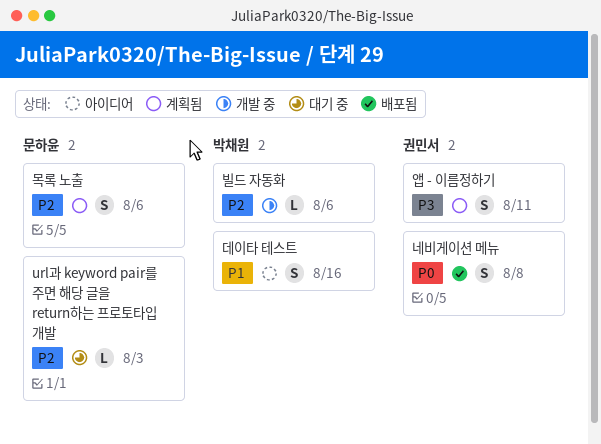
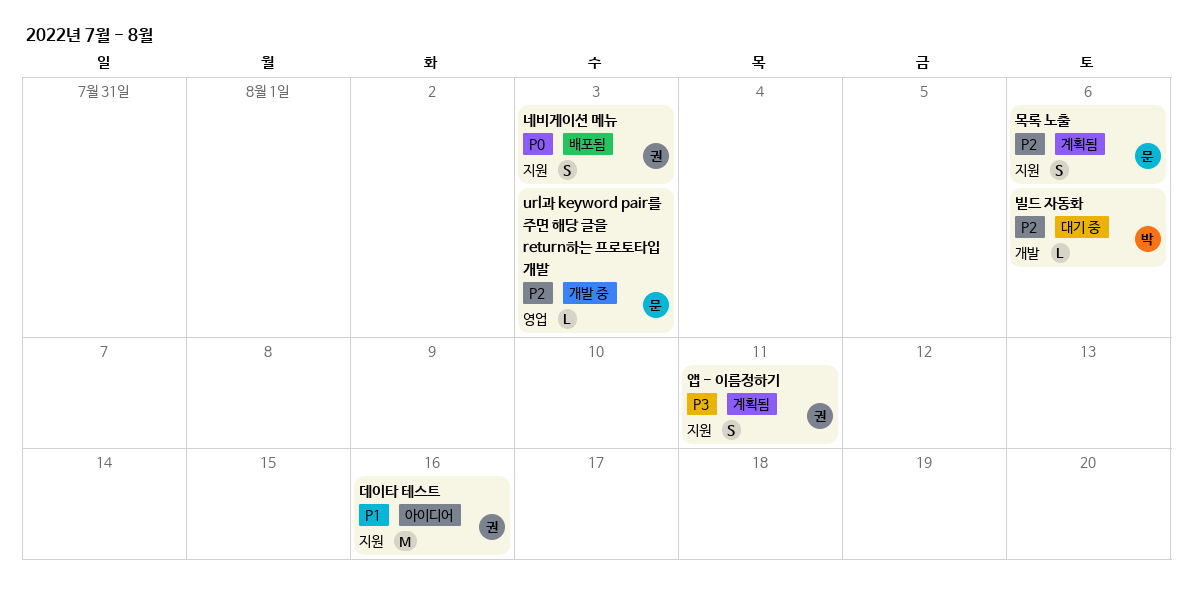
url과 keyword pair를 주면 해당 글을 return하는 프로토타입 개발, status: 대기 중 -> 개발 중
네비게이션 메뉴, due: Aug 8 -> Aug 3
데이타 테스트, owner: 박채원 -> 권민서
데이타 테스트, estimate: S -> M
빌드 자동화, status: 개발 중 -> 대기 중

